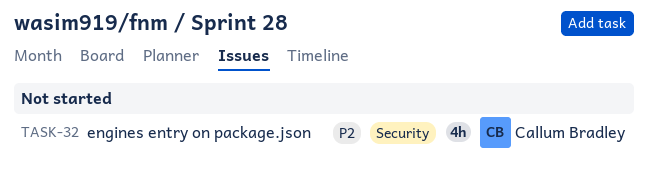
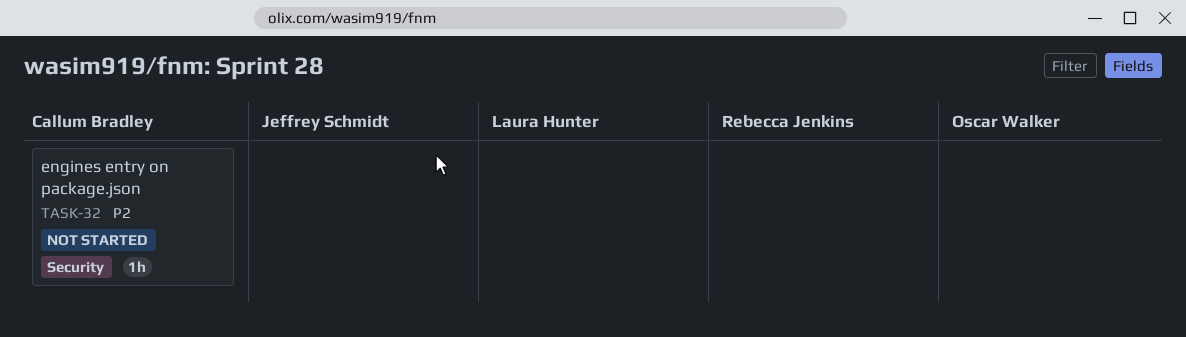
TASK-32, estimate: 4h -> 1h

